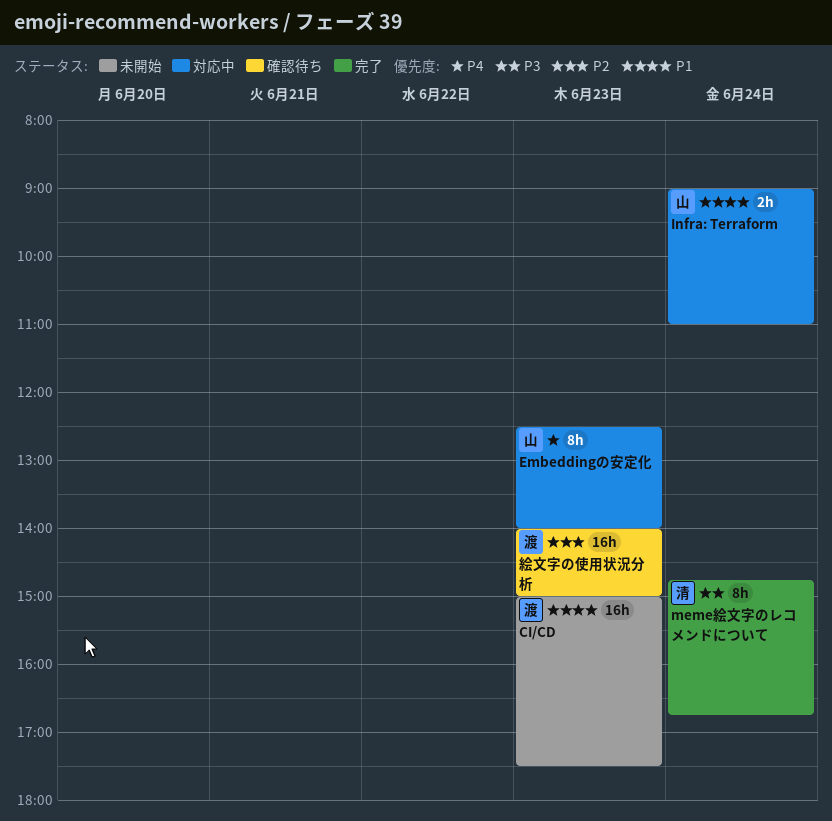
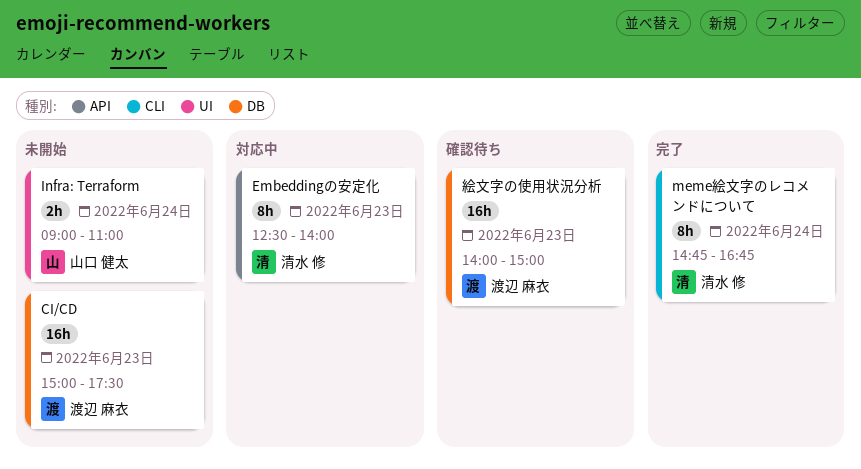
Embeddingの安定化, owner: 山口 健太 -> 清水 修
Infra: Terraform, status: 対応中 -> 未開始

